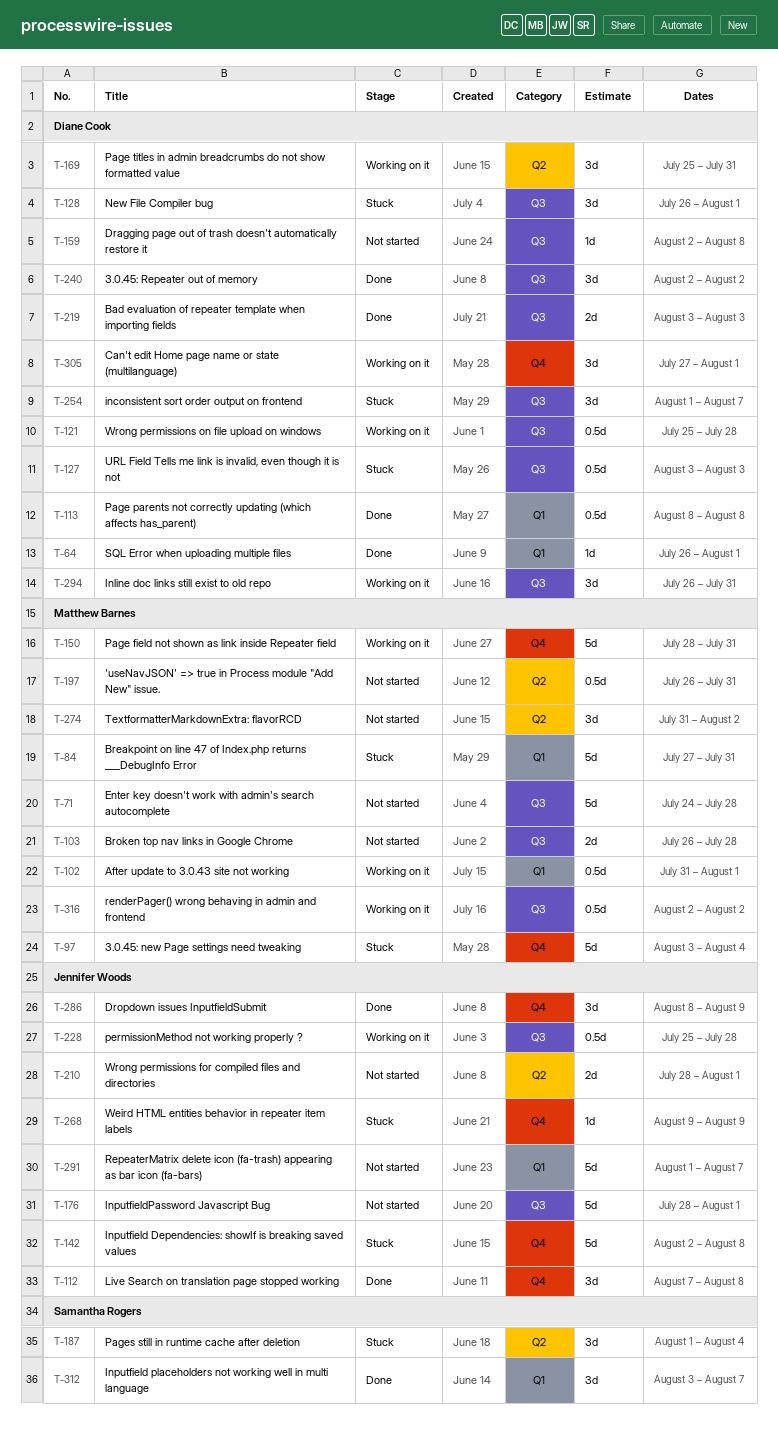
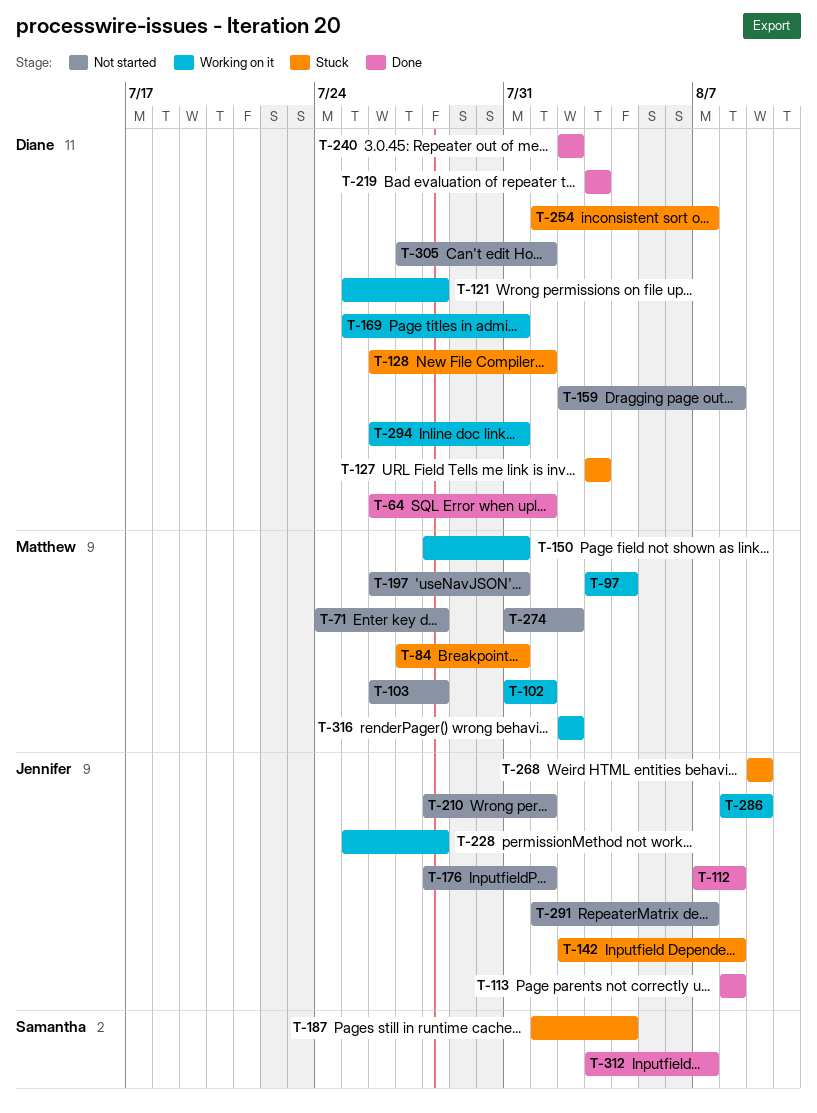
T-97, status: Stuck -> Working on it
T-113, owner: Diane Cook -> Jennifer Woods
T-286, status: Done -> Working on it
T-305, status: Working on it -> Not started

